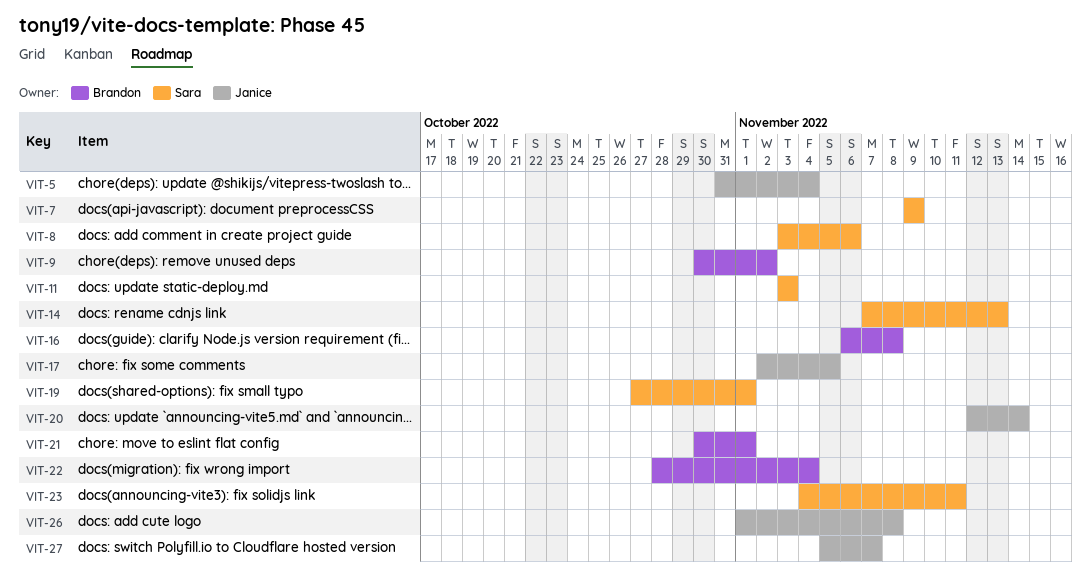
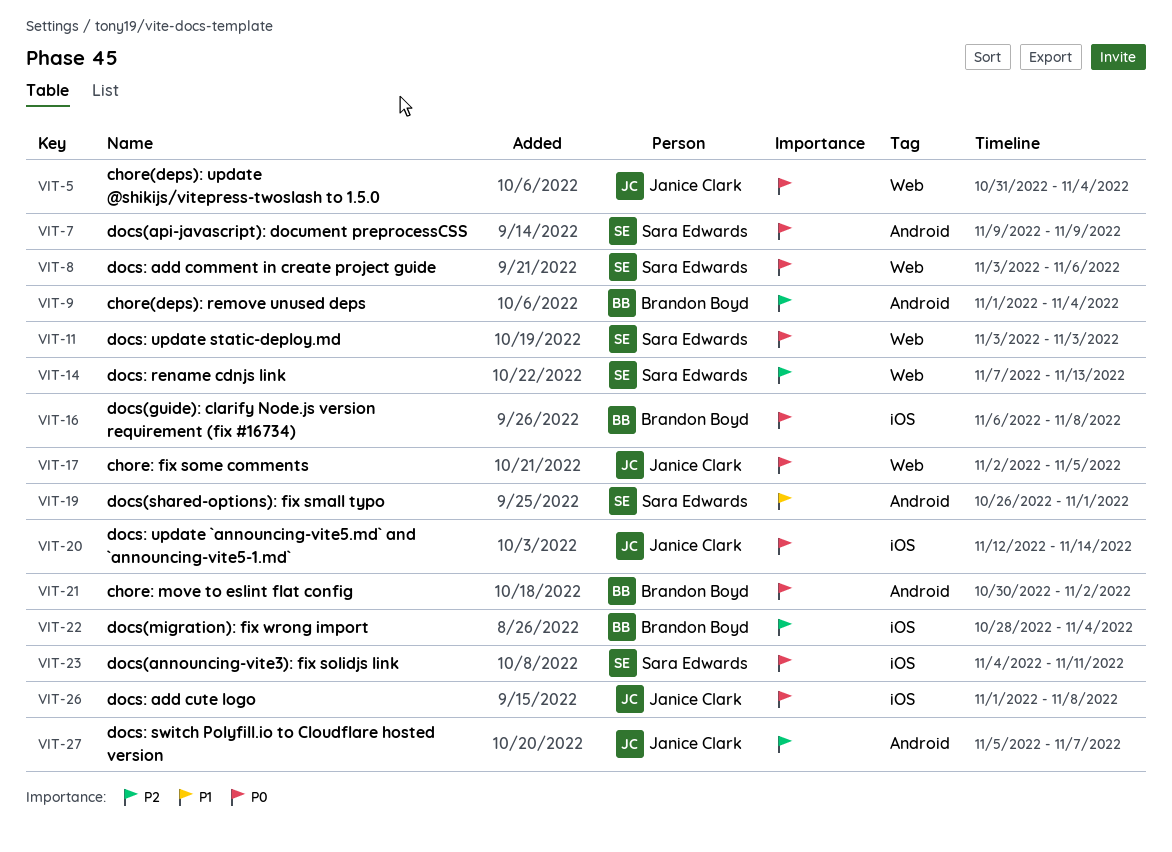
VIT-9, start: Oct 30 -> Nov 1
VIT-9, due: Nov 2 -> Nov 4
VIT-19, start: Oct 27 -> Oct 26
VIT-21, due: Nov 1 -> Nov 2

